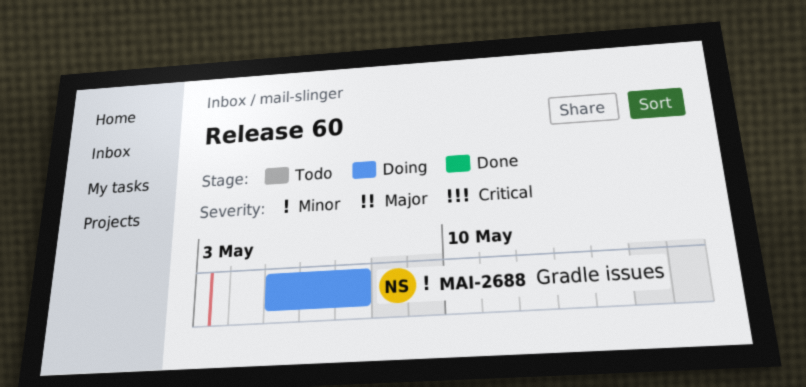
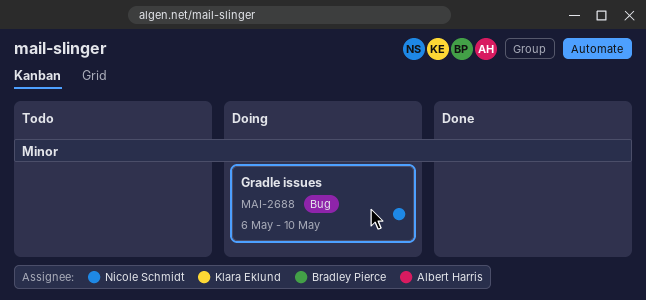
MAI-2688, start: May 5 -> May 6
MAI-2688, due: May 7 -> May 10

